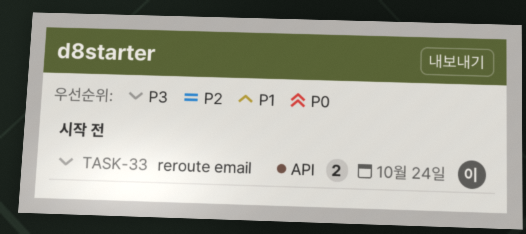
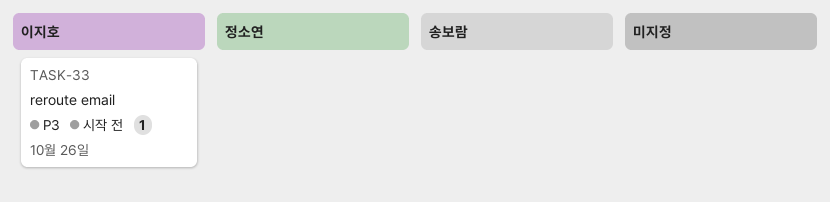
TASK-33, estimate: 2 -> 1
TASK-33, due: Oct 24 -> Oct 26

